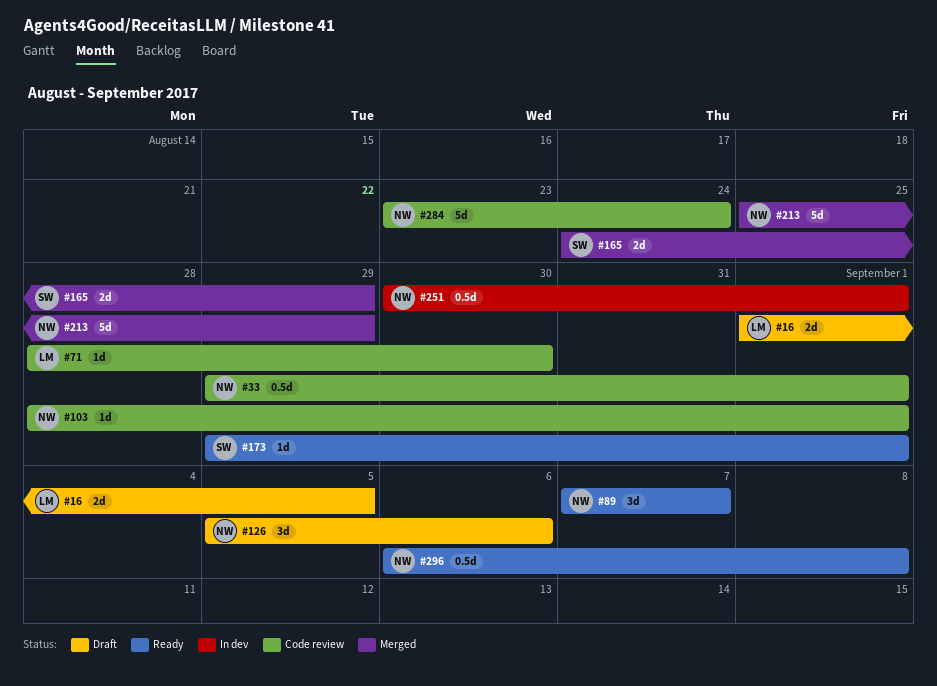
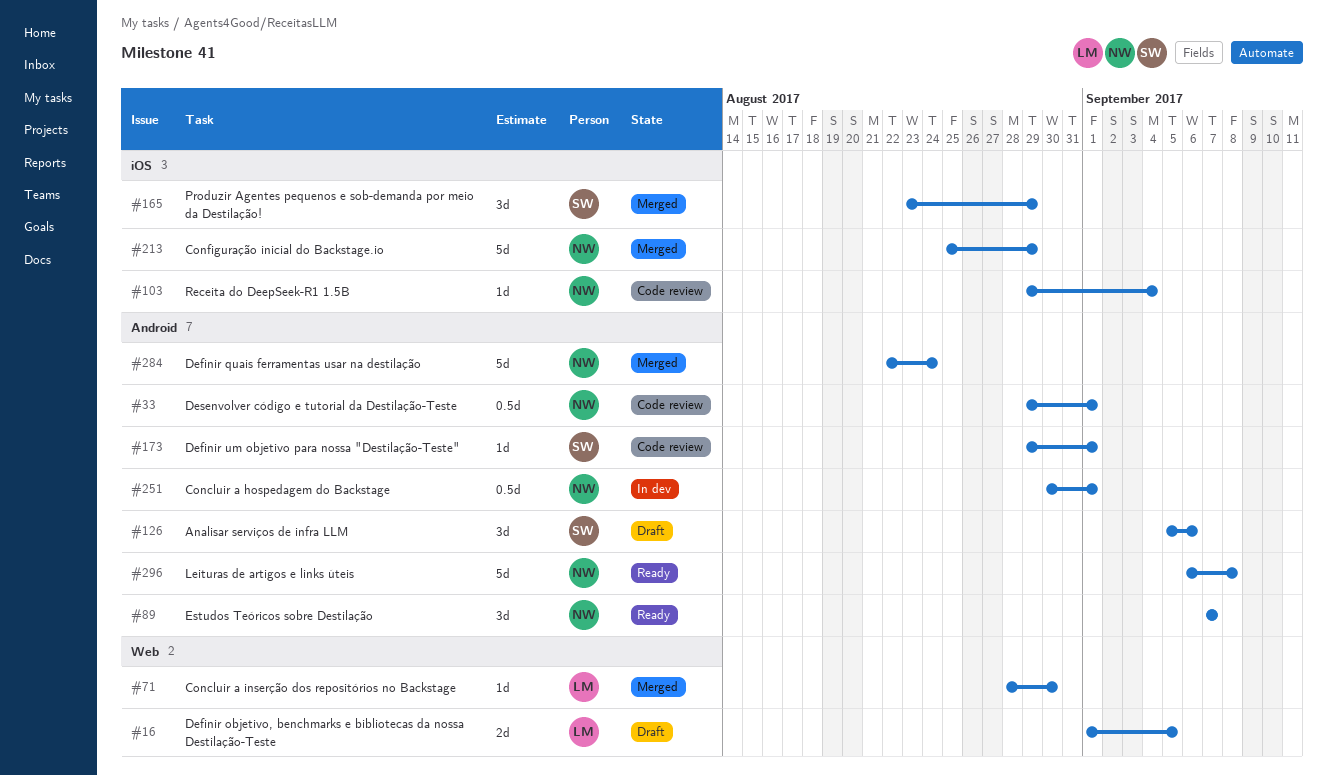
#71, status: Code review -> Merged
#103, start: Aug 28 -> Aug 29
#103, due: Sep 1 -> Sep 4
#126, owner: NW -> SW
#165, estimate: 2d -> 3d
#165, start: Aug 24 -> Aug 23
#173, status: Ready -> Code review
#284, status: Code review -> Merged
#284, start: Aug 23 -> Aug 22
#296, estimate: 0.5d -> 5d

